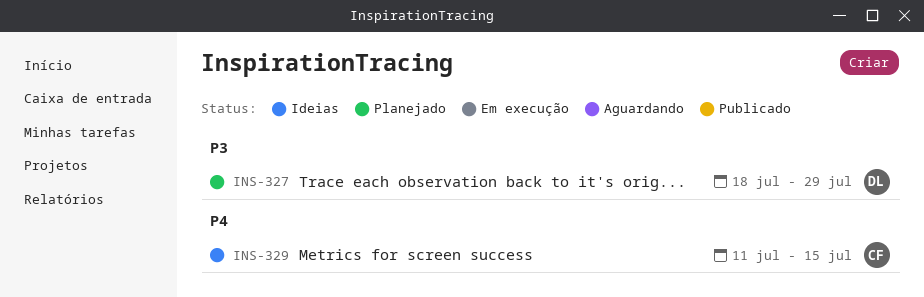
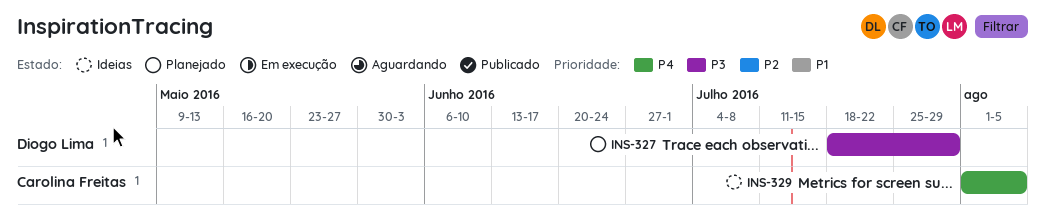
INS-329, start: Jul 11 -> Aug 1
INS-329, due: Jul 15 -> Aug 5

